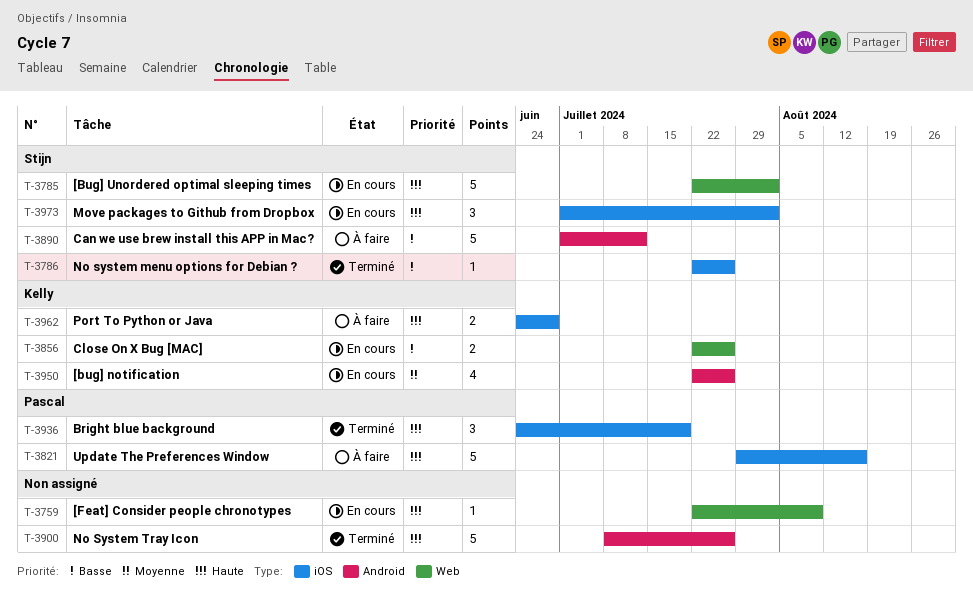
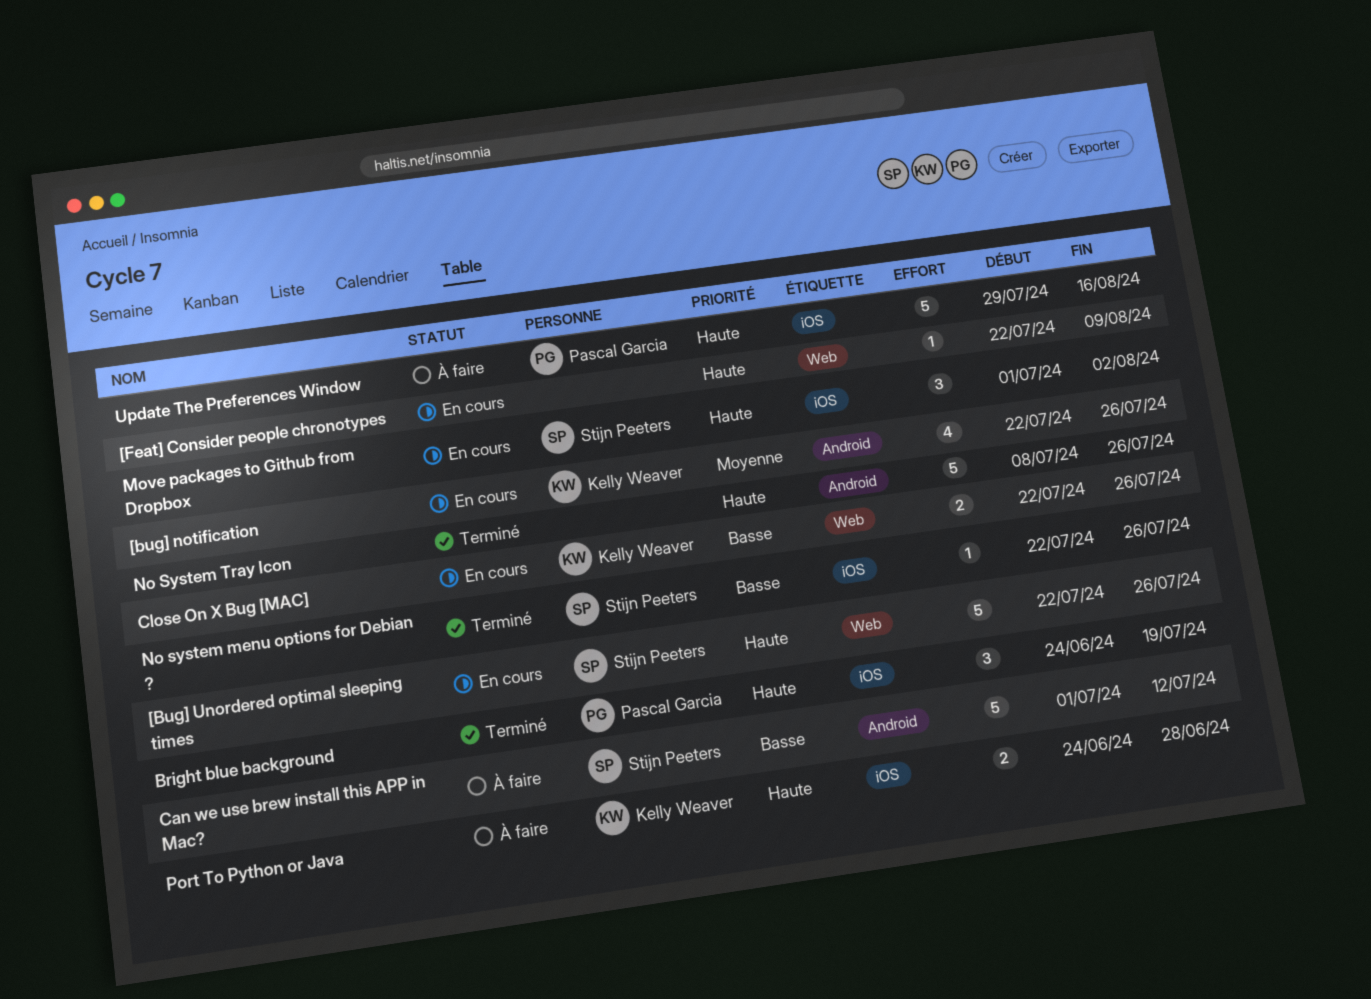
[Bug] Unordered optimal sleeping times, due: Aug 2 -> Jul 26

